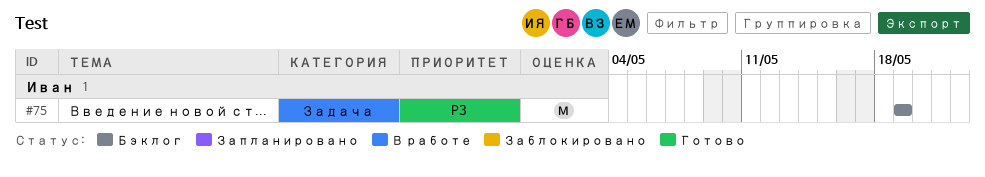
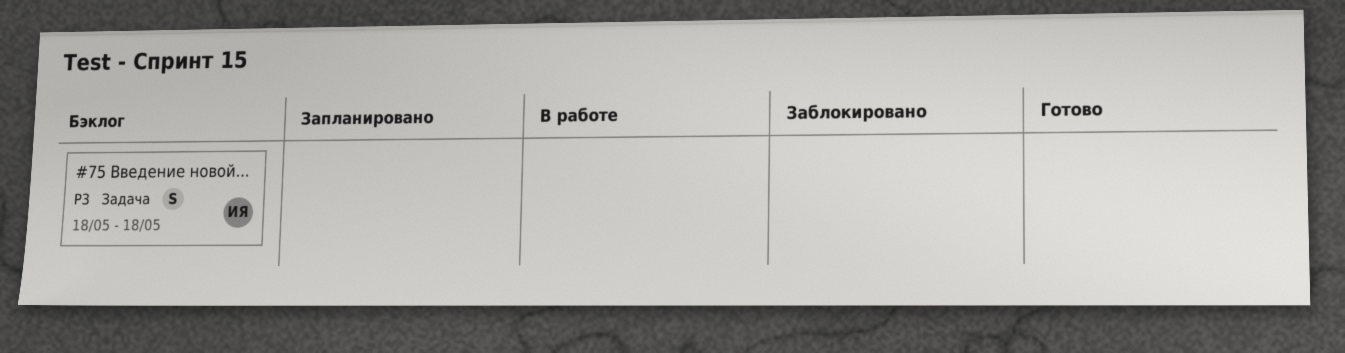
#75, estimate: M -> S
#75, start: May 19 -> May 18
#75, due: May 19 -> May 18

